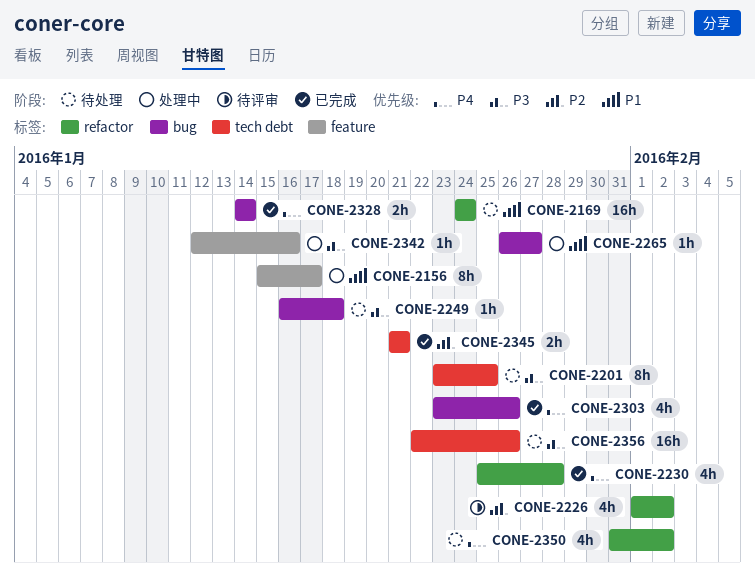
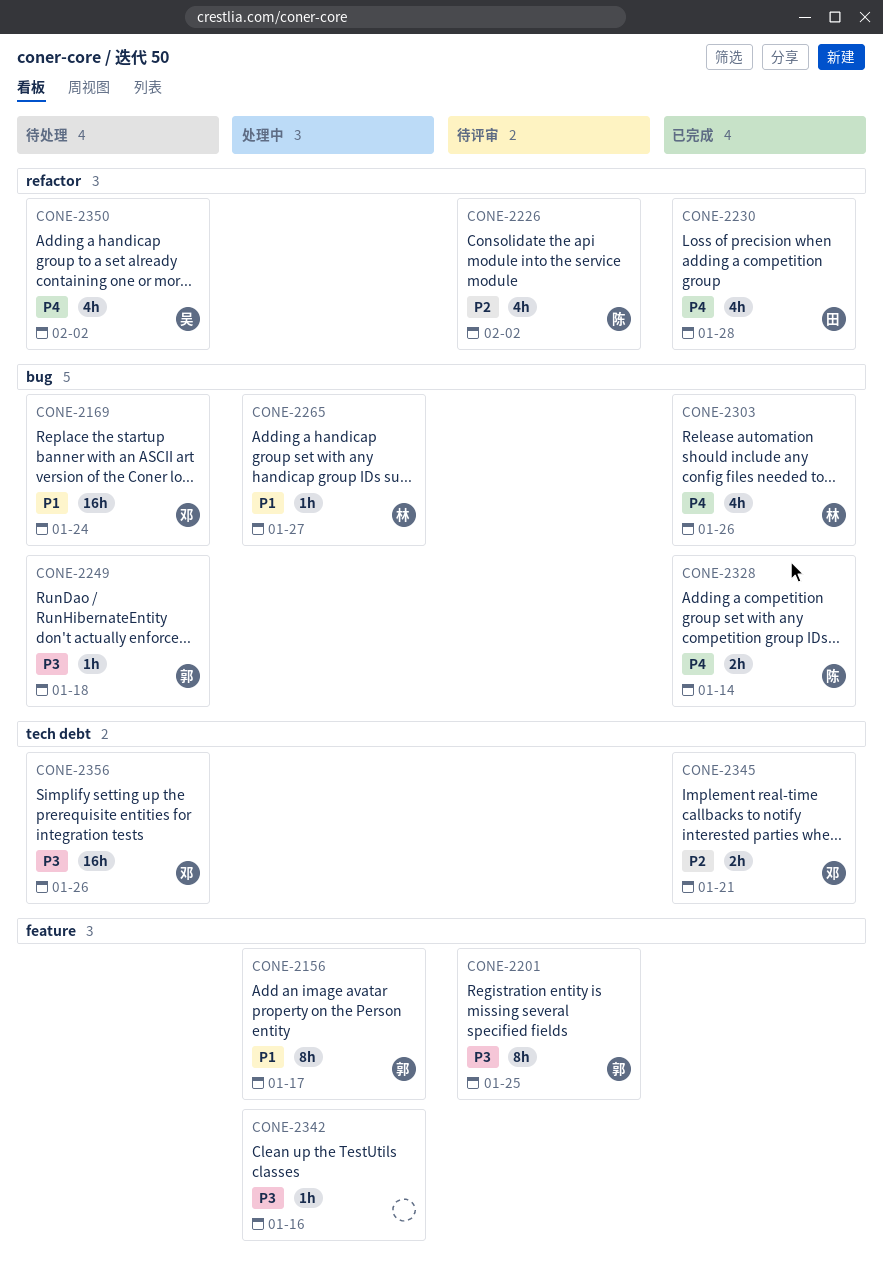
CONE-2169, label: refactor -> bug
CONE-2201, status: 待处理 -> 待评审
CONE-2201, label: tech debt -> feature

